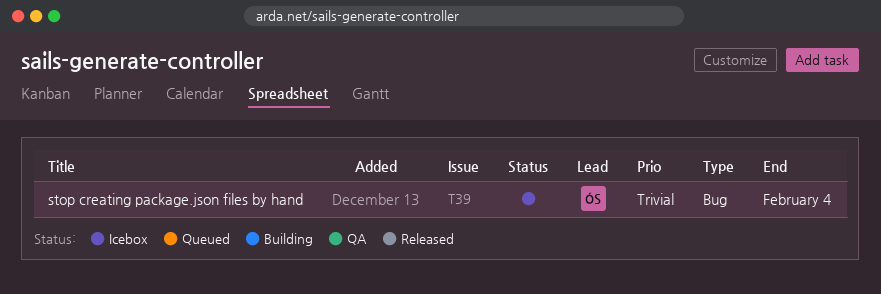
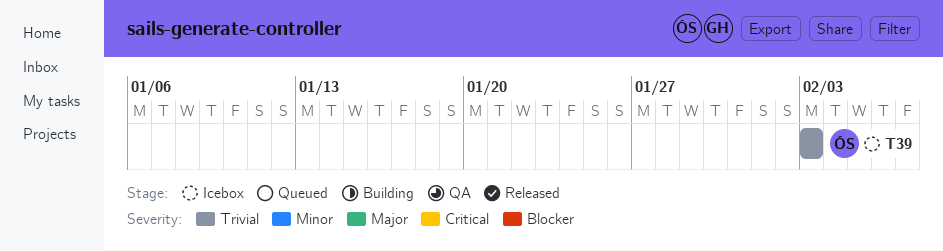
T39, due: Feb 4 -> Feb 3

